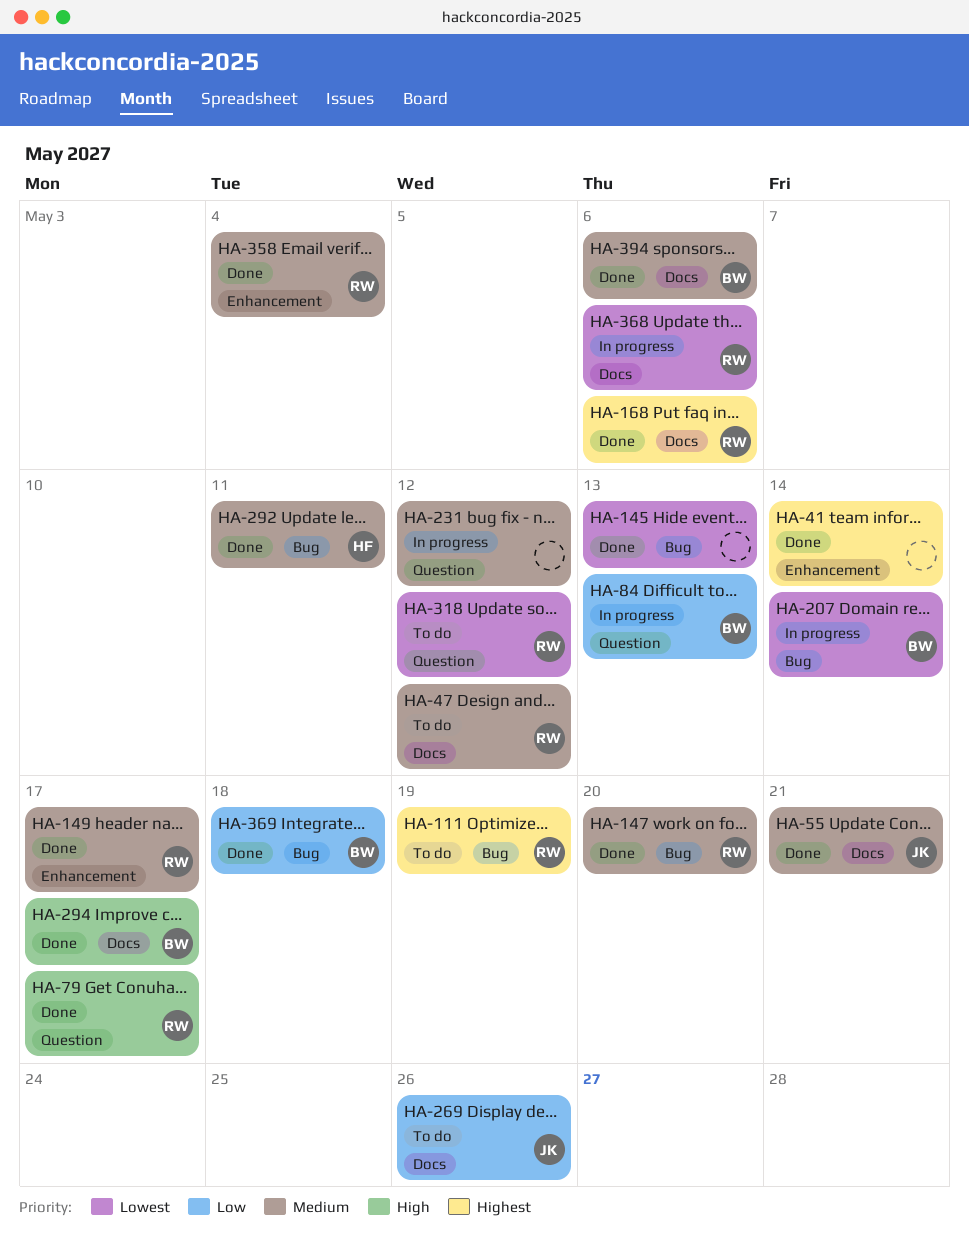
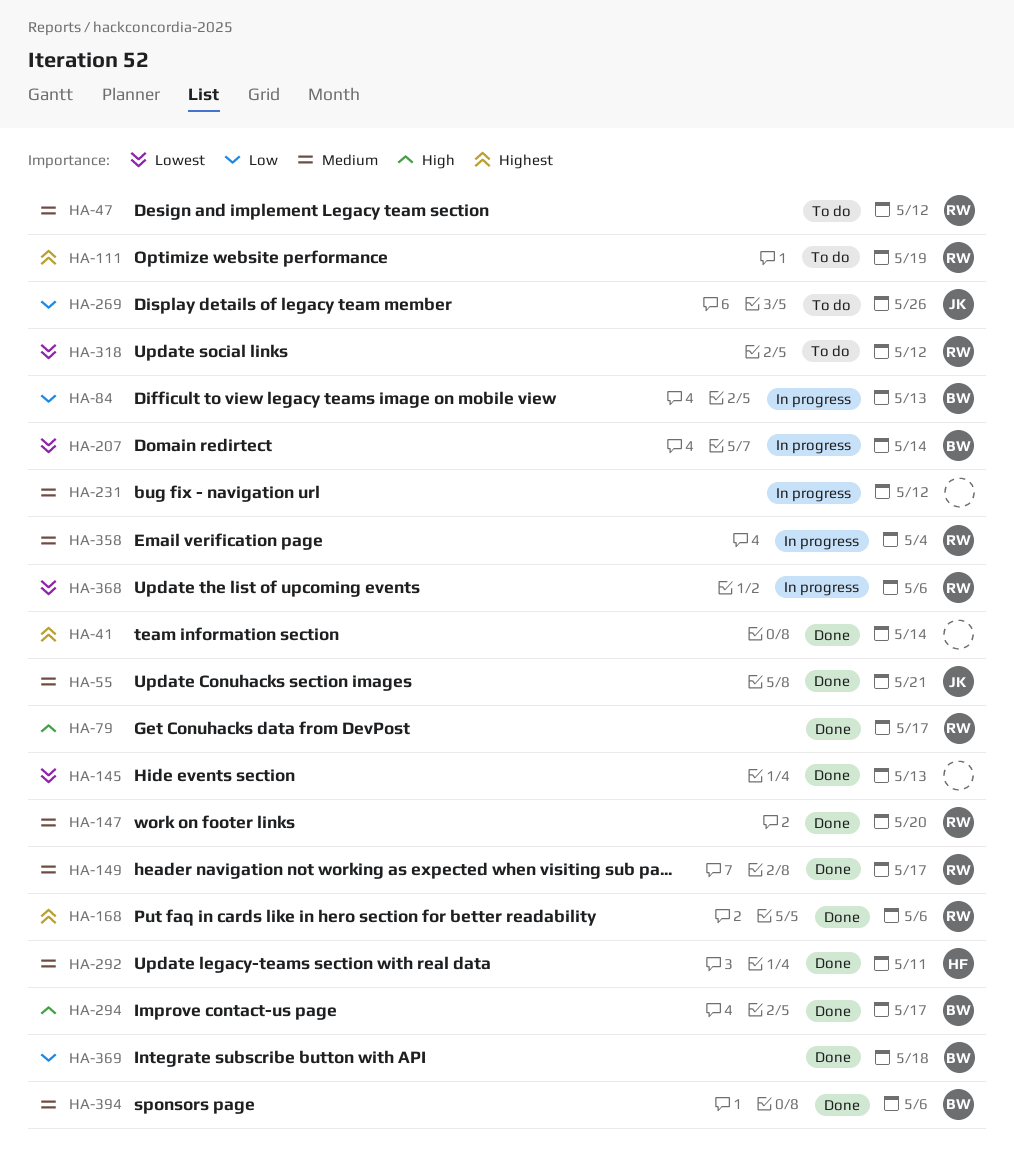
HA-358, status: Done -> In progress

